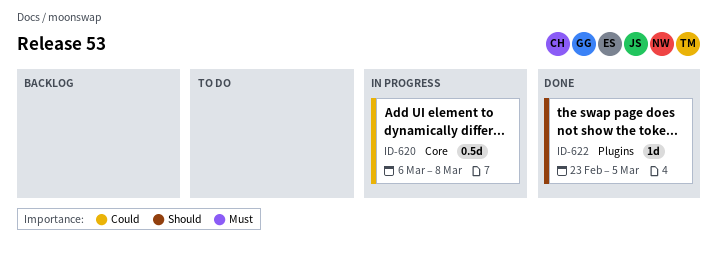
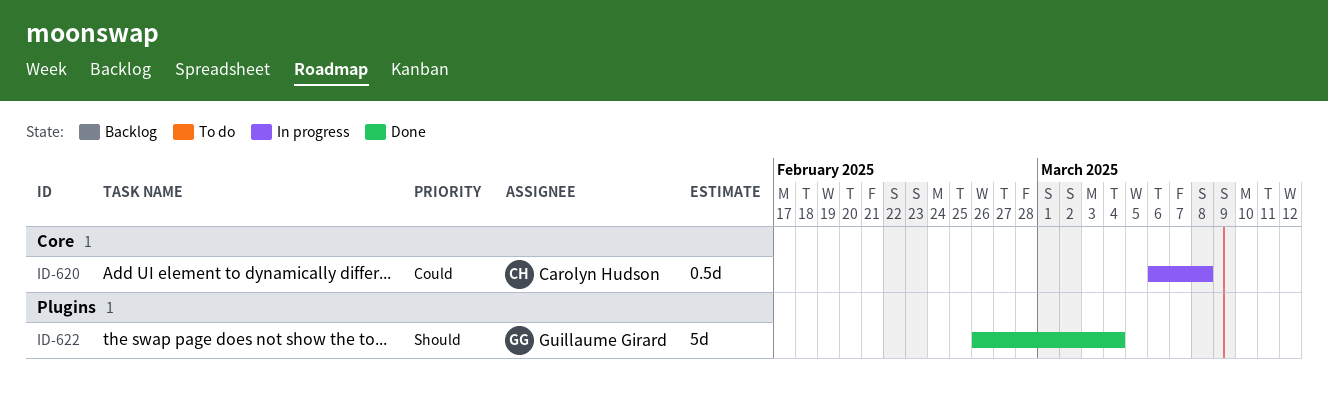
ID-622, estimate: 1d -> 5d
ID-622, start: Feb 23 -> Feb 26
ID-622, due: Mar 5 -> Mar 4

